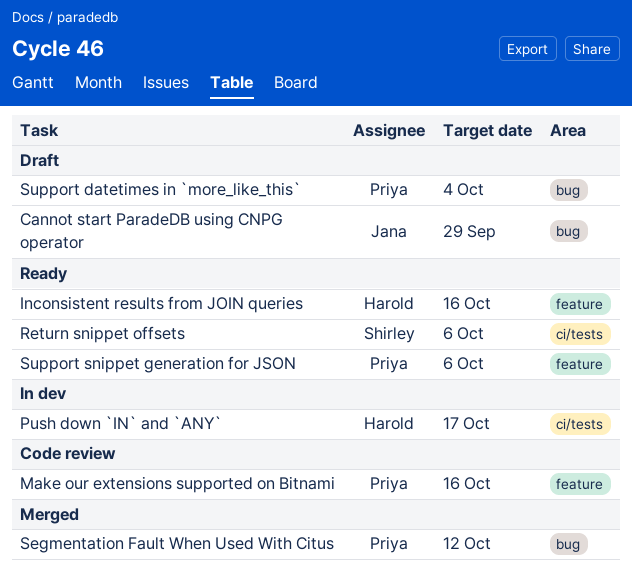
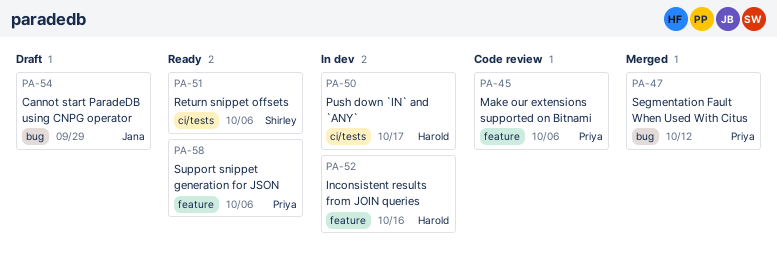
Inconsistent results from JOIN queries, status: Ready -> In dev
Make our extensions supported on Bitnami, due: Oct 16 -> Oct 6
Support datetimes in `more_like_this`: present -> none

